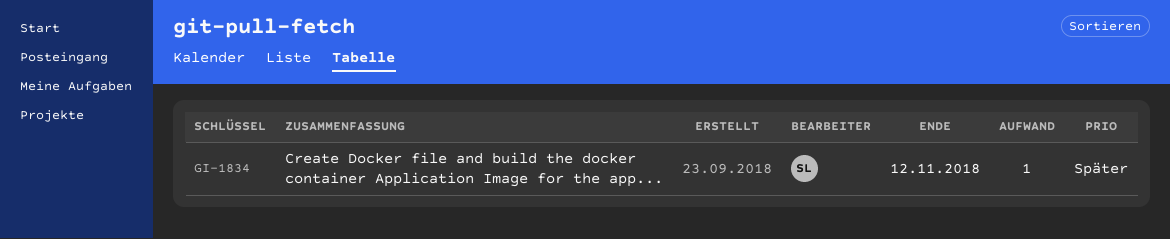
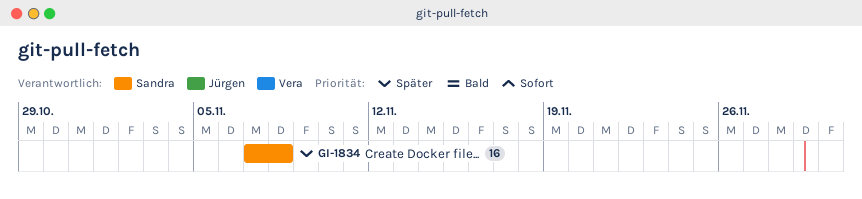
GI-1834, estimate: 1 -> 16
GI-1834, due: Nov 12 -> Nov 8

